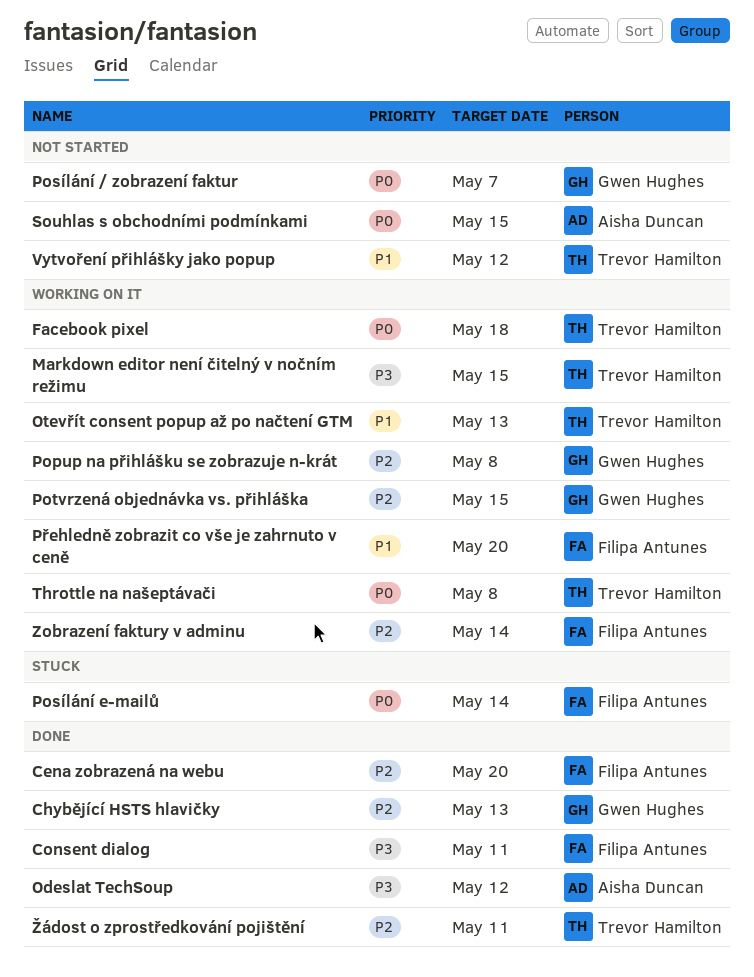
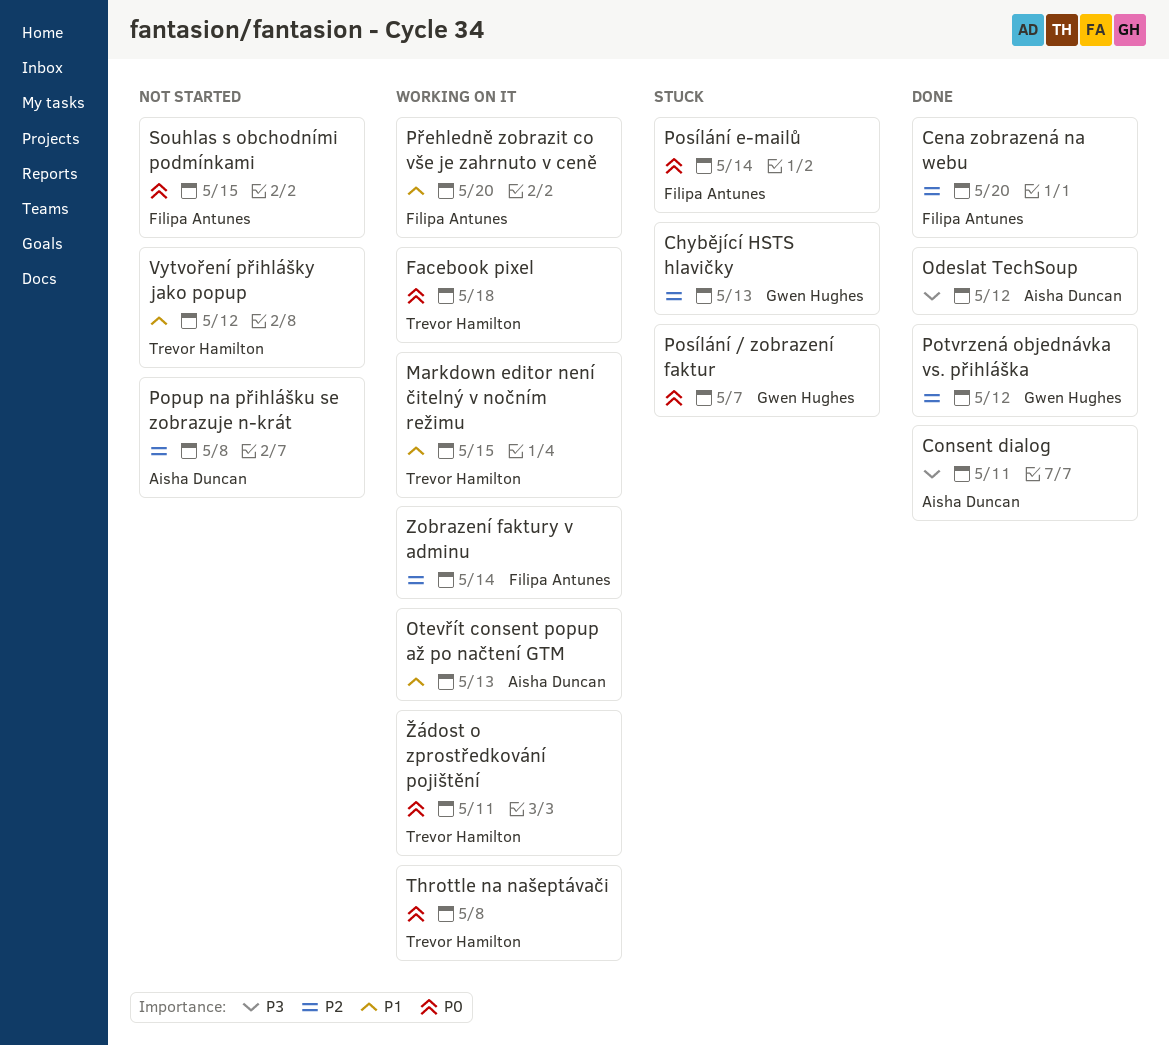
Chybějící HSTS hlavičky, status: Done -> Stuck
Consent dialog, owner: Filipa Antunes -> Aisha Duncan
Markdown editor není čitelný v nočním režimu, priority: P3 -> P1
Otevřít consent popup až po načtení GTM, owner: Trevor Hamilton -> Aisha Duncan
Popup na přihlášku se zobrazuje n-krát, status: Working on it -> Not started
Popup na přihlášku se zobrazuje n-krát, owner: Gwen Hughes -> Aisha Duncan
Posílání / zobrazení faktur, status: Not started -> Stuck
Potvrzená objednávka vs. přihláška, status: Working on it -> Done
Potvrzená objednávka vs. přihláška, due: May 15 -> May 12
Souhlas s obchodními podmínkami, owner: Aisha Duncan -> Filipa Antunes
Žádost o zprostředkování pojištění, status: Done -> Working on it
Žádost o zprostředkování pojištění, priority: P2 -> P0

